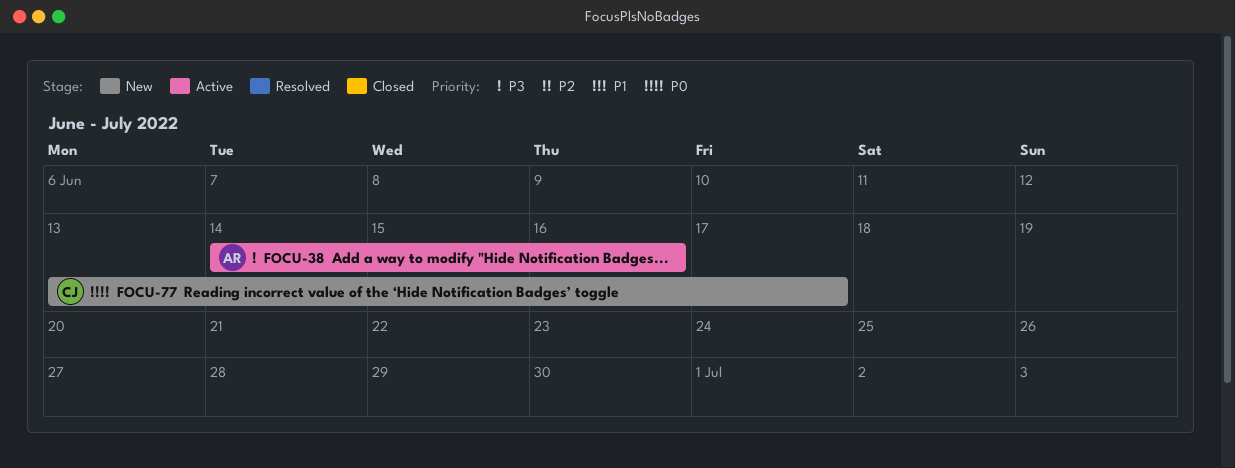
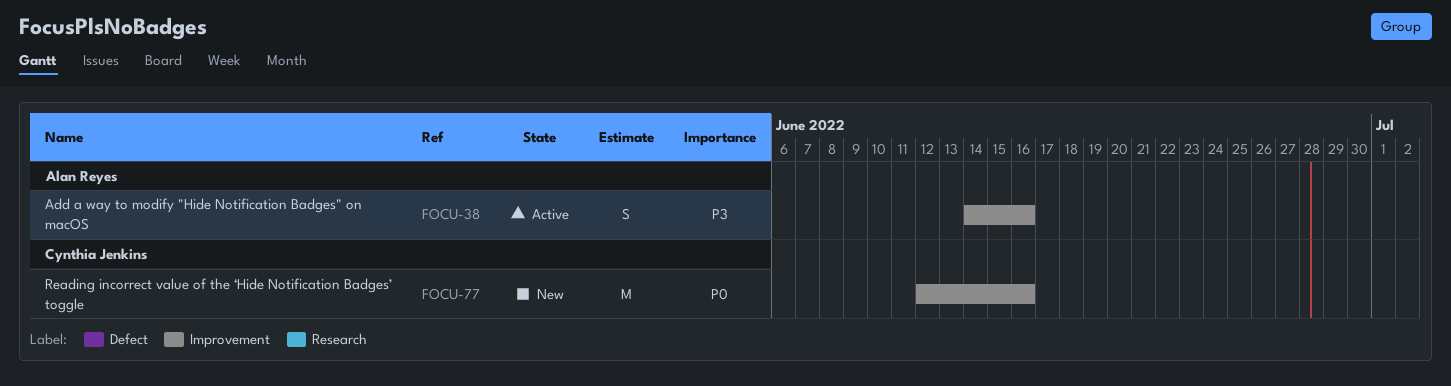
FOCU-77, start: Jun 13 -> Jun 12
FOCU-77, due: Jun 17 -> Jun 16

